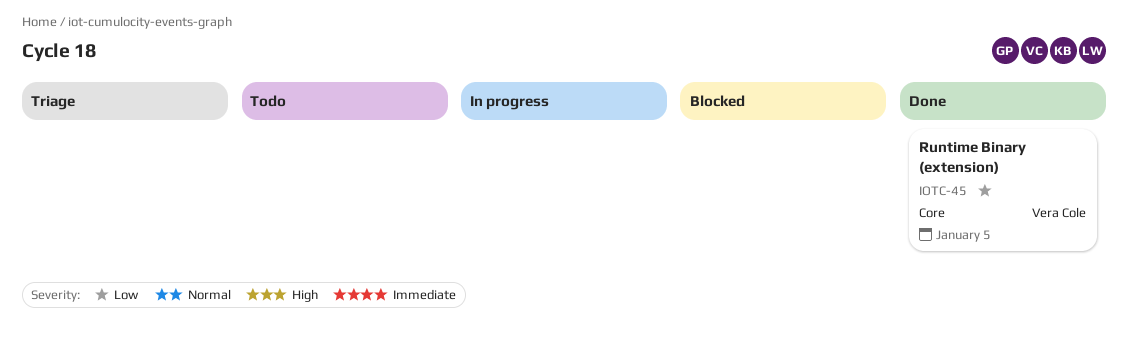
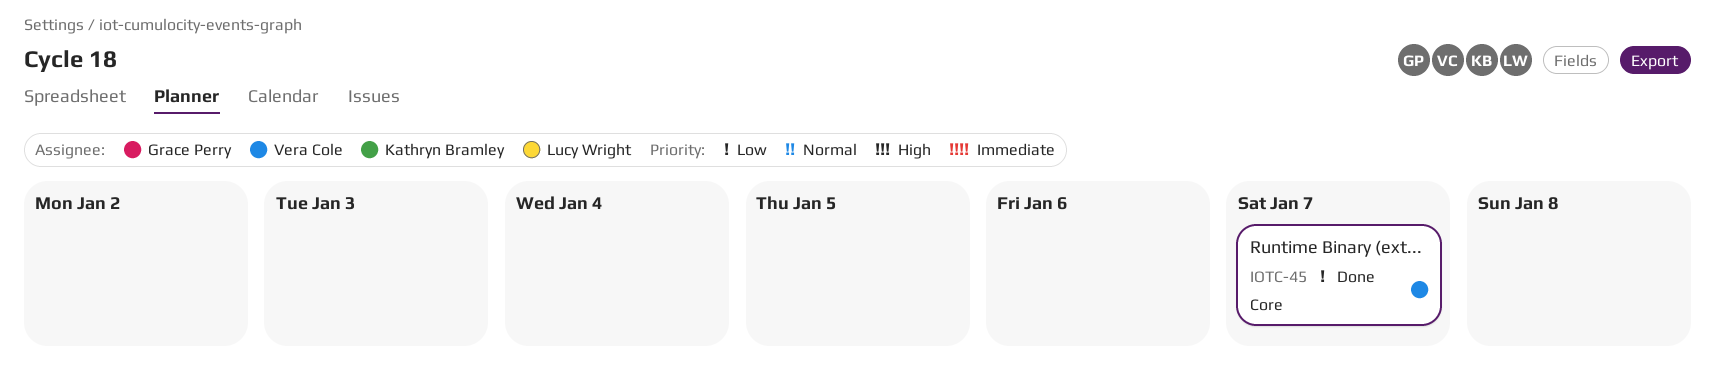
IOTC-45, due: Jan 5 -> Jan 7

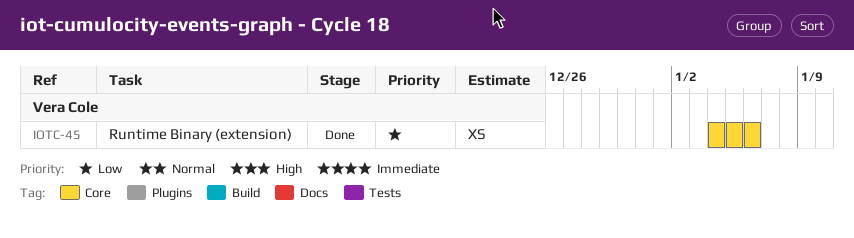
IOTC-45, due: Jan 7 -> Jan 6

